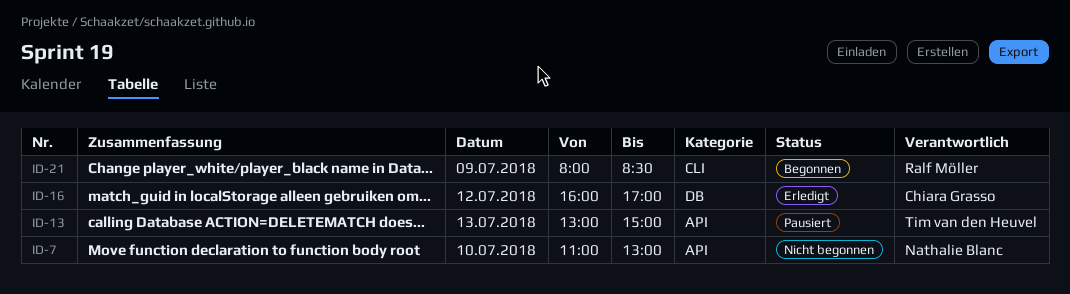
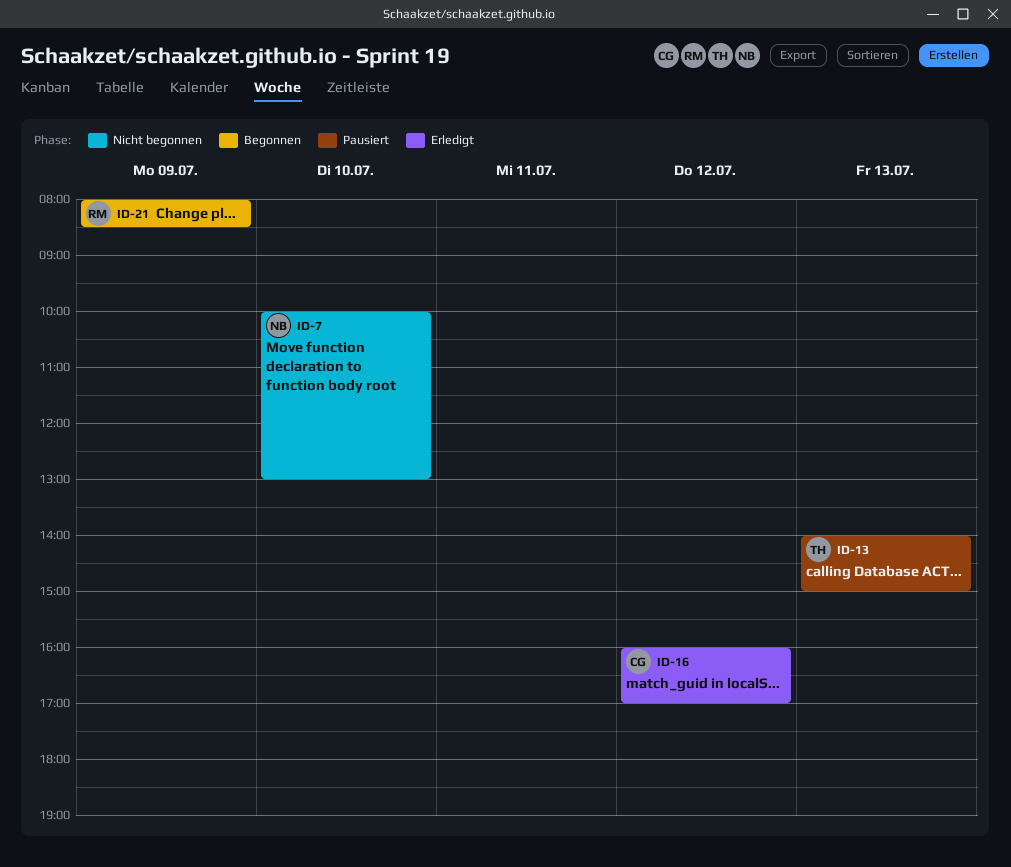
ID-7, begins: 11:00 -> 10:00
ID-13, begins: 13:00 -> 14:00

